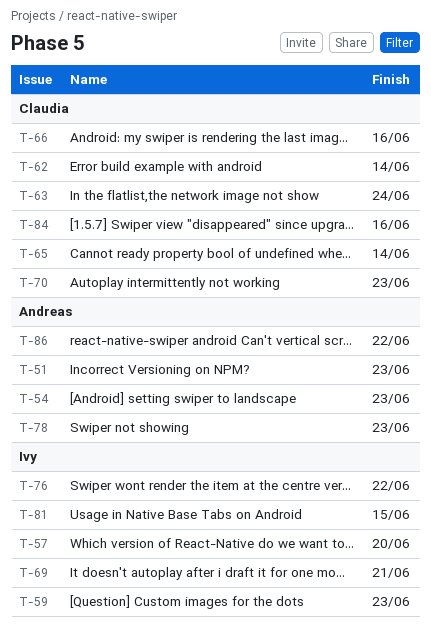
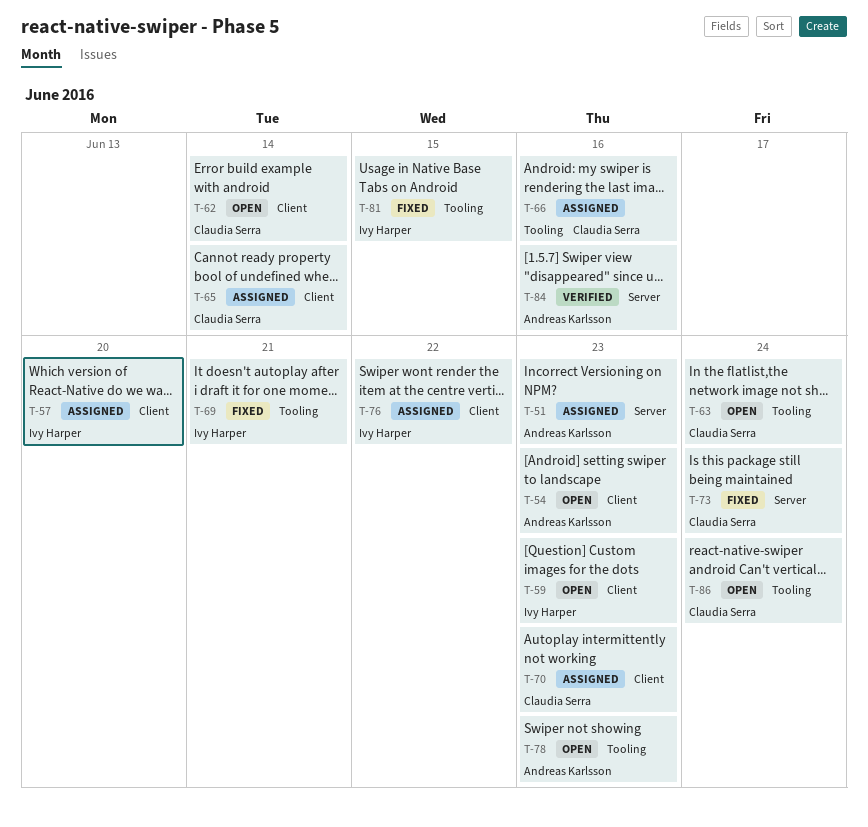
T-73: none -> present
T-84, owner: Claudia Serra -> Andreas Karlsson
T-86, owner: Andreas Karlsson -> Claudia Serra
T-86, due: Jun 22 -> Jun 24

